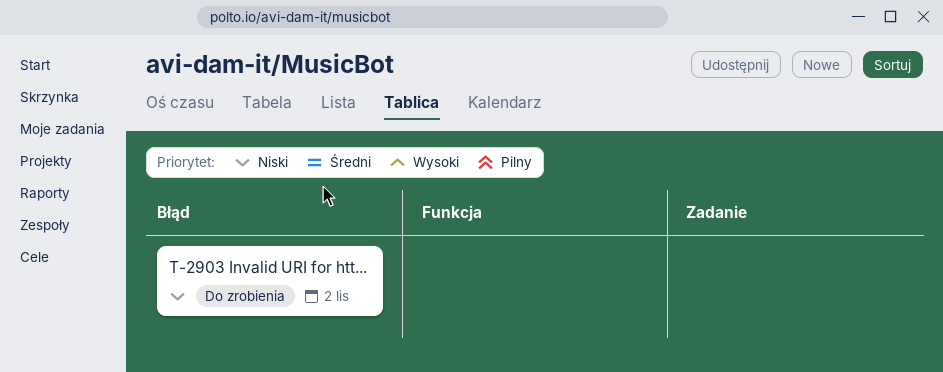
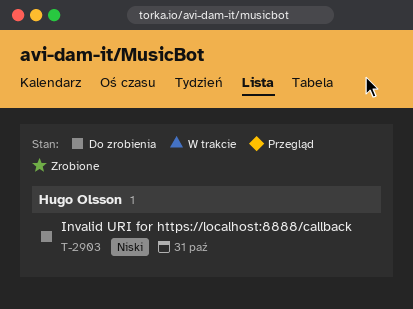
T-2903, due: Nov 2 -> Oct 31

